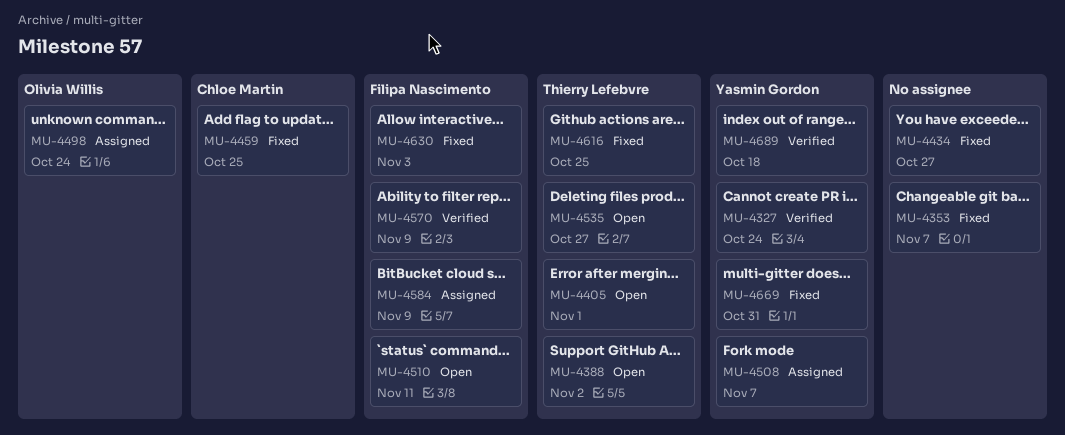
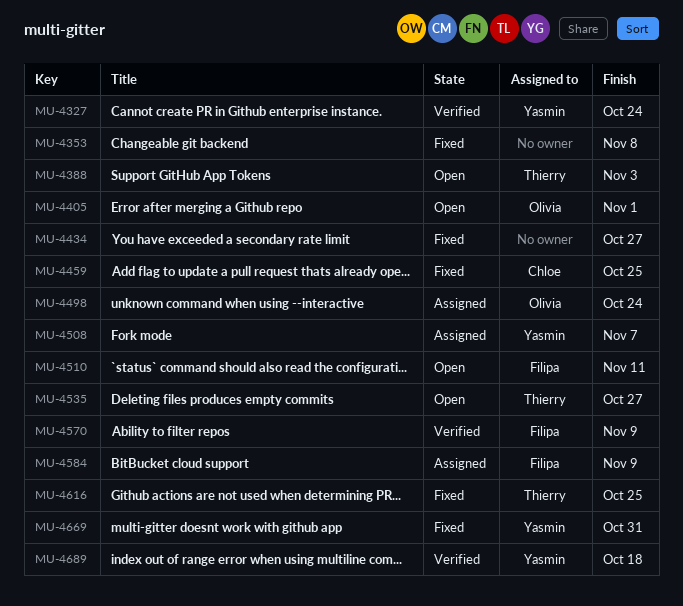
MU-4353, due: Nov 7 -> Nov 8
MU-4388, due: Nov 2 -> Nov 3
MU-4405, owner: Thierry Lefebvre -> Olivia Willis
MU-4630: present -> none

